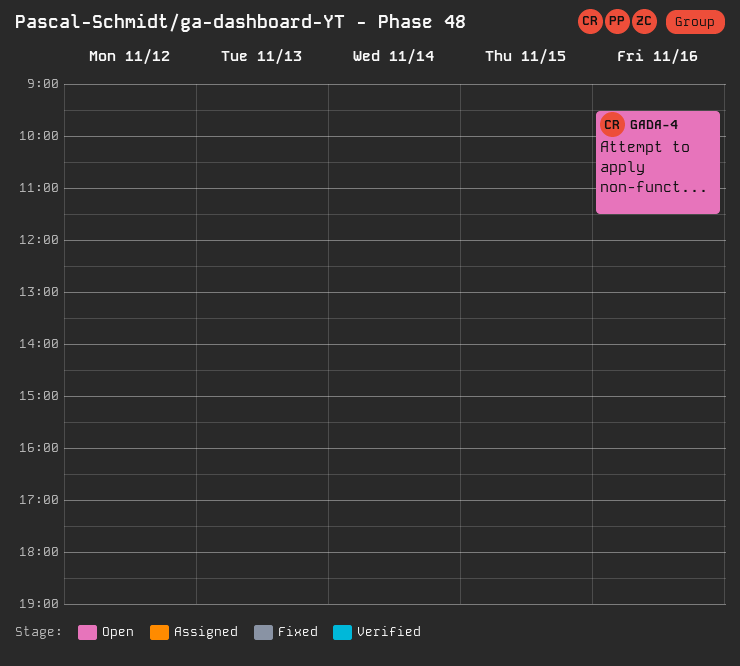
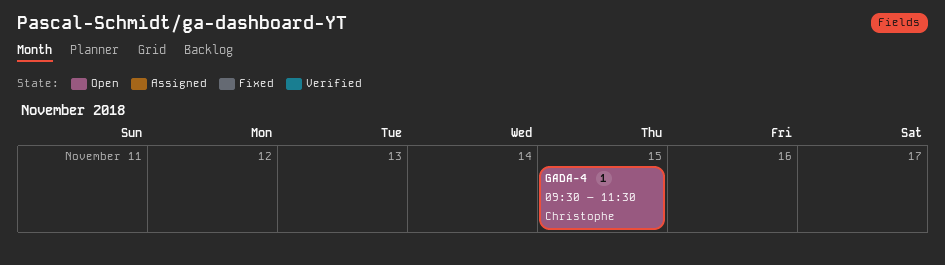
GADA-4, day: Nov 16 -> Nov 15

